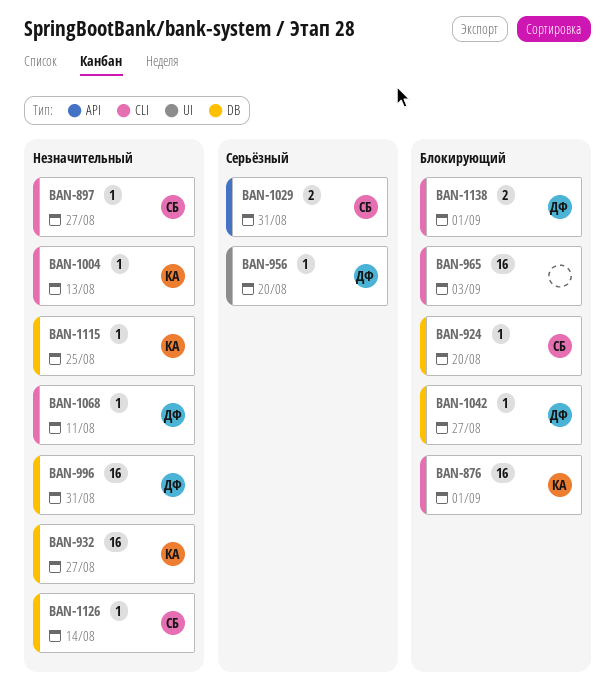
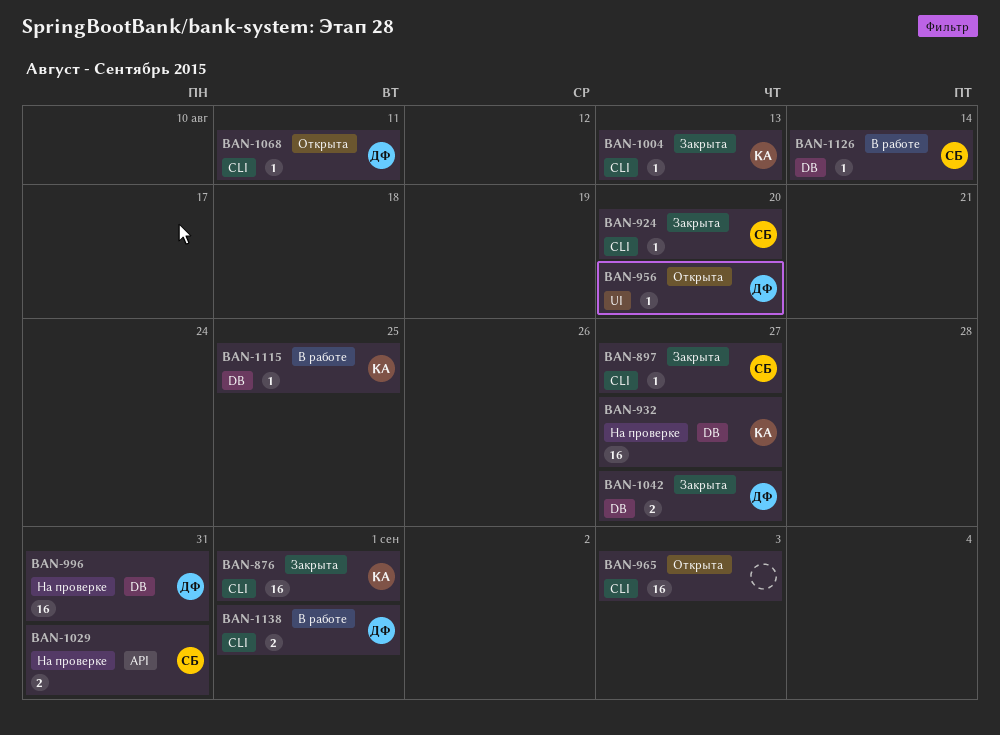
BAN-924, label: DB -> CLI
BAN-1042, estimate: 1 -> 2

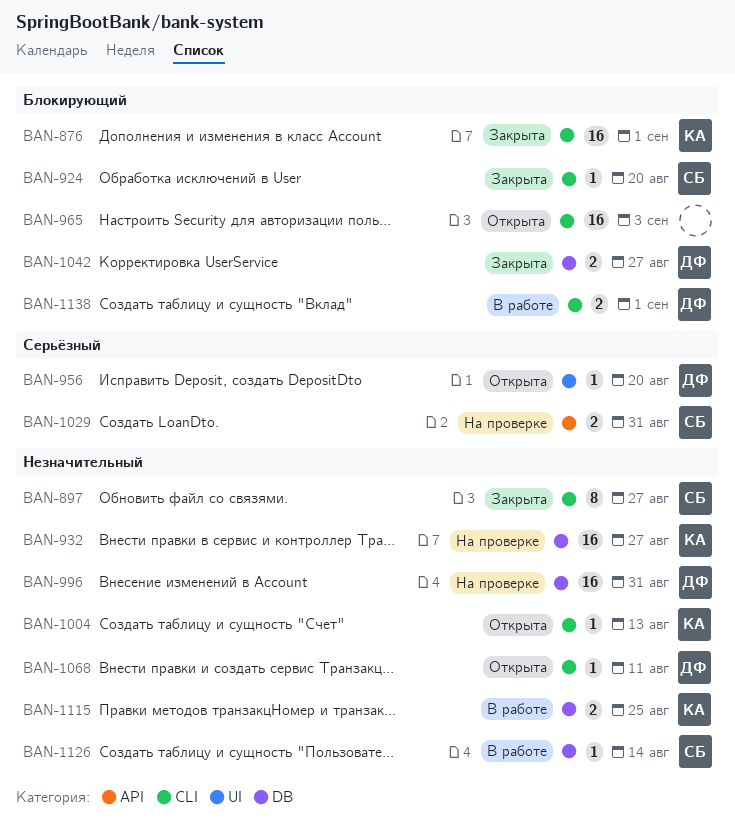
BAN-897, estimate: 1 -> 8
BAN-1004, status: Закрыта -> Открыта
BAN-1115, estimate: 1 -> 2

